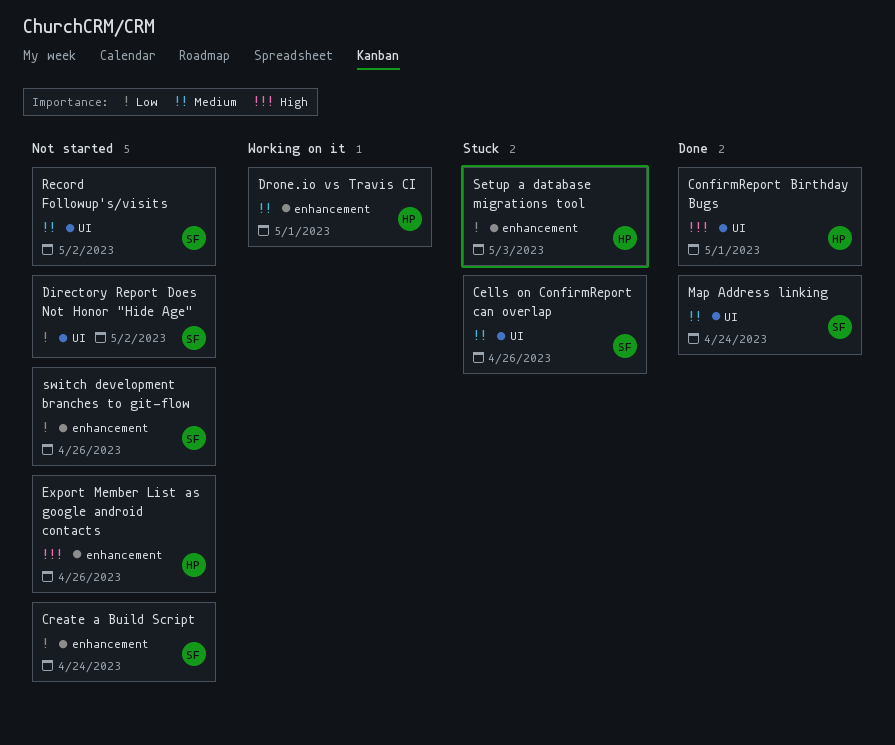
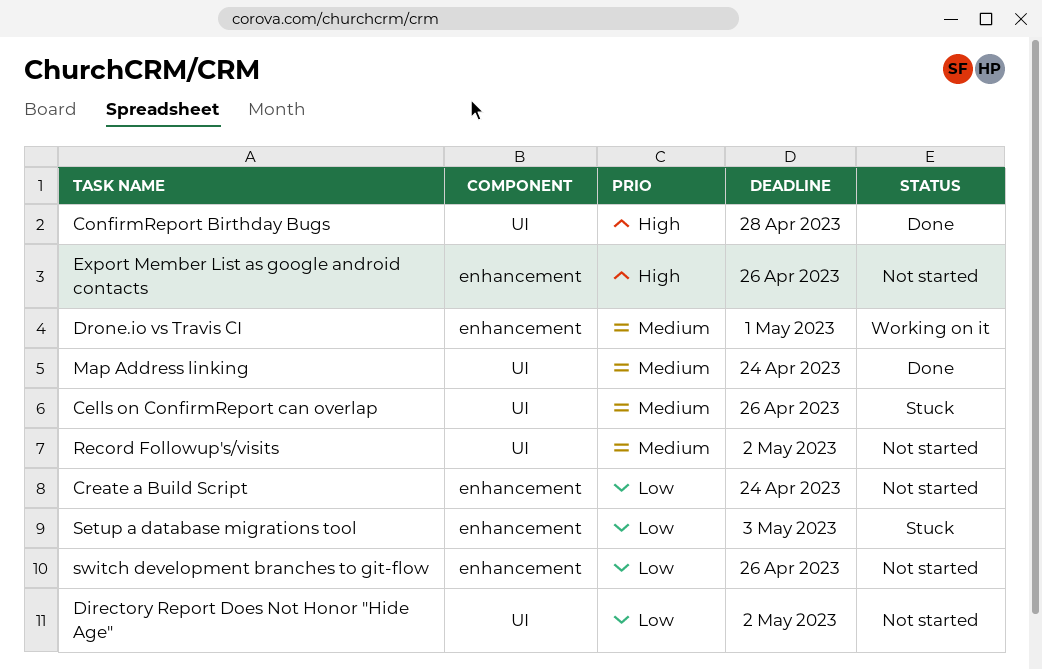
ConfirmReport Birthday Bugs, due: May 1 -> Apr 28

